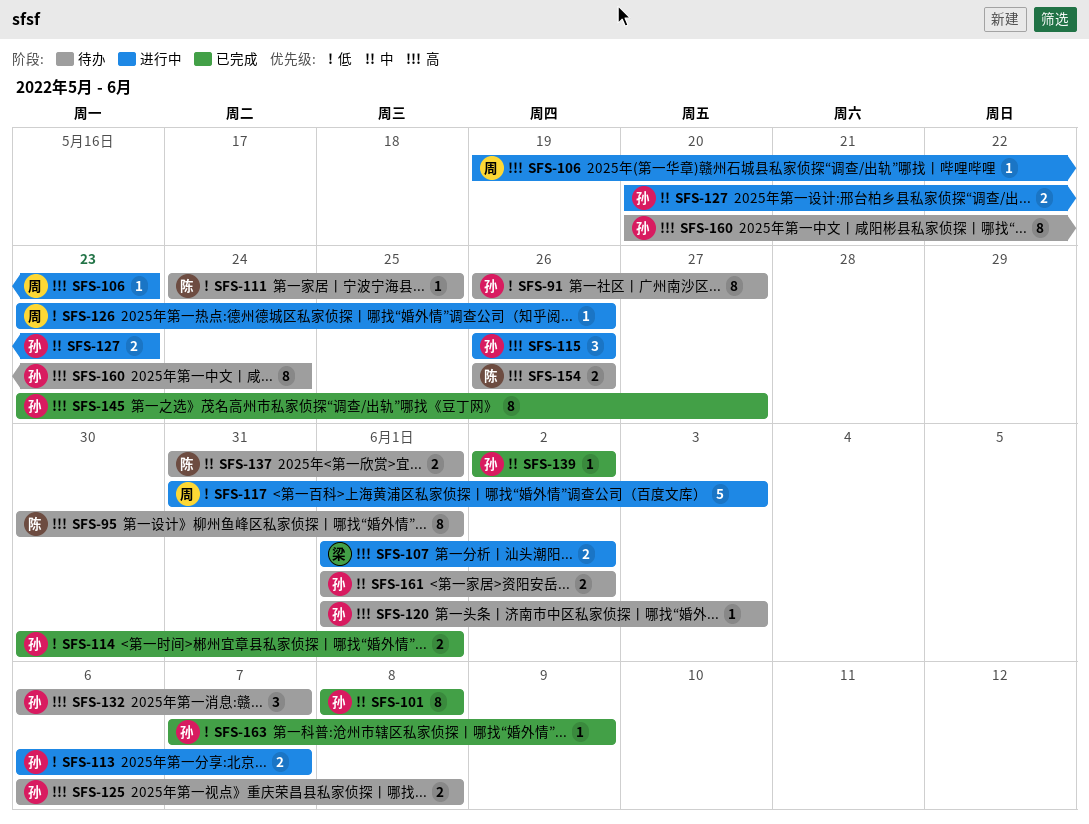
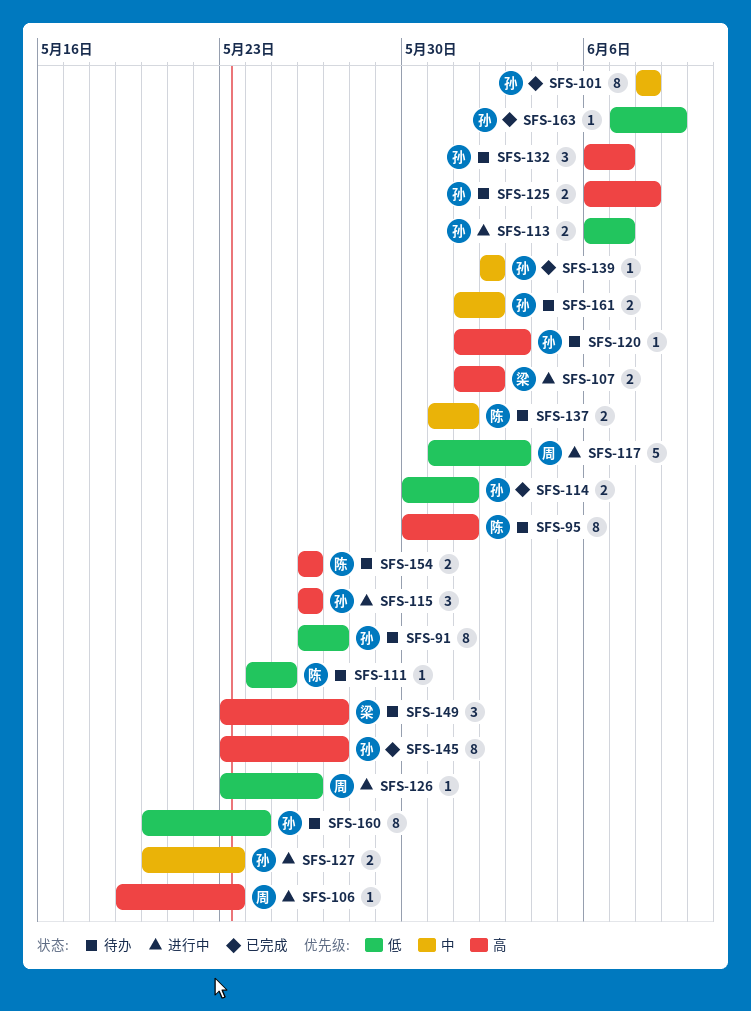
SFS-149: none -> present
SFS-160, priority: 高 -> 低

